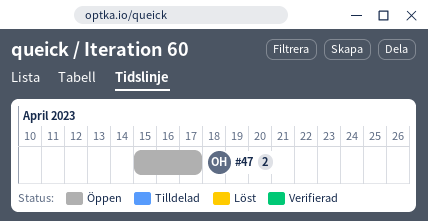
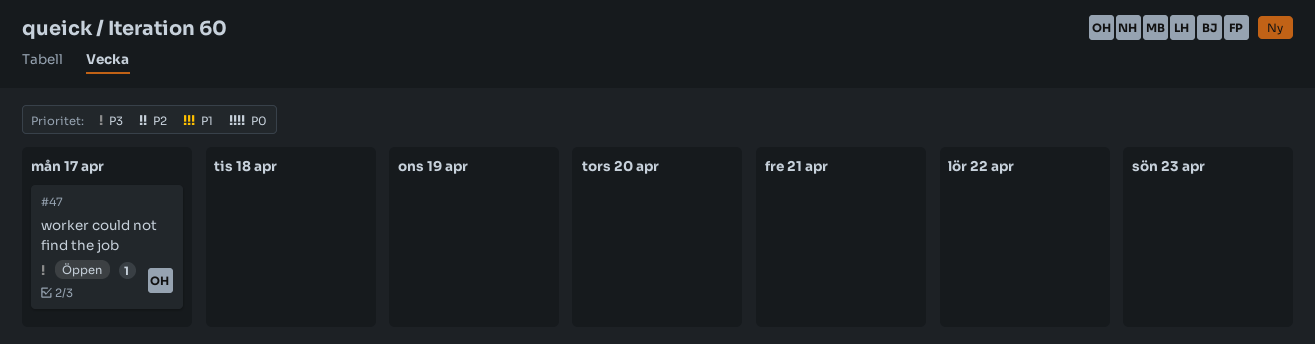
#47, estimate: 2 -> 1

